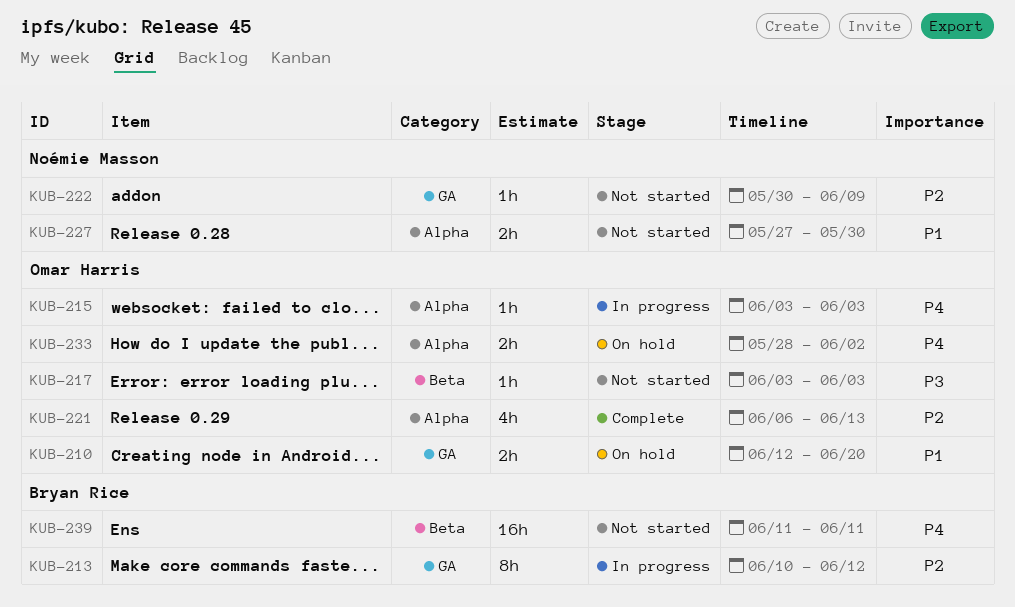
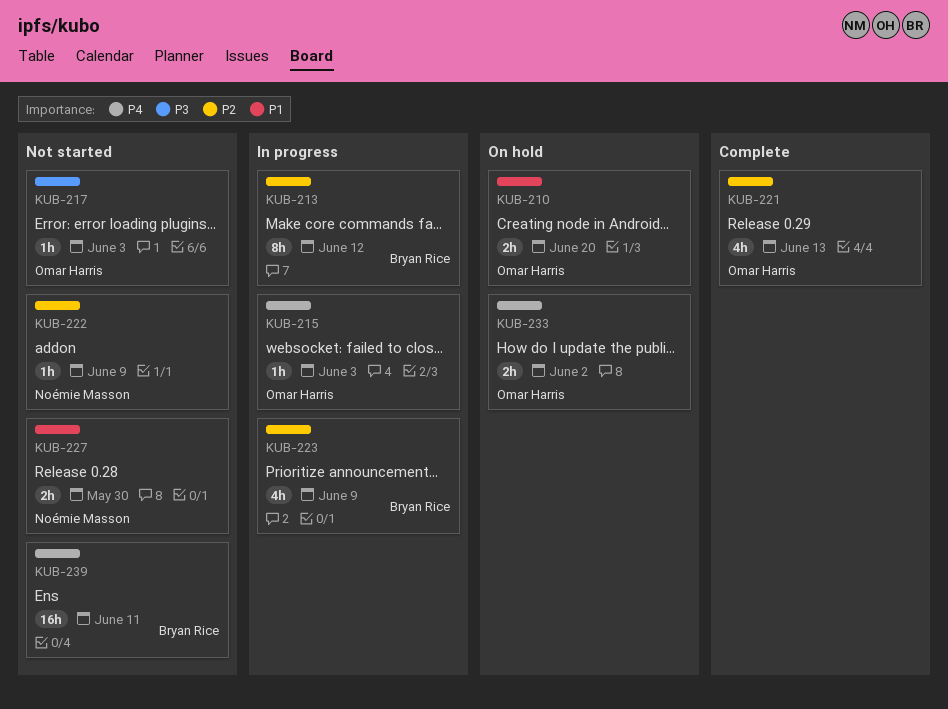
KUB-223: none -> present

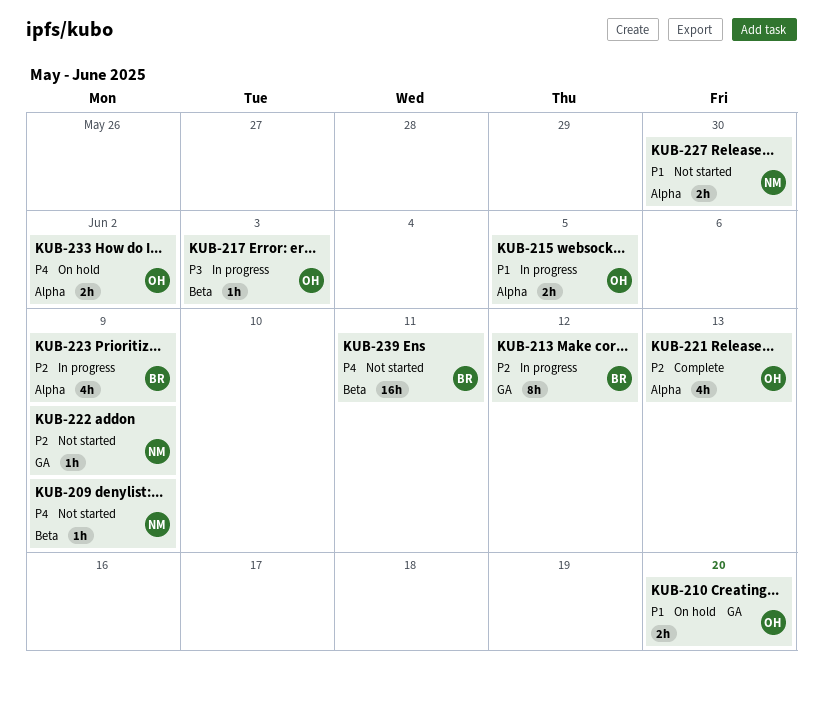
KUB-209: none -> present
KUB-215, priority: P4 -> P1
KUB-215, estimate: 1h -> 2h
KUB-215, due: Jun 3 -> Jun 5
KUB-217, status: Not started -> In progress

